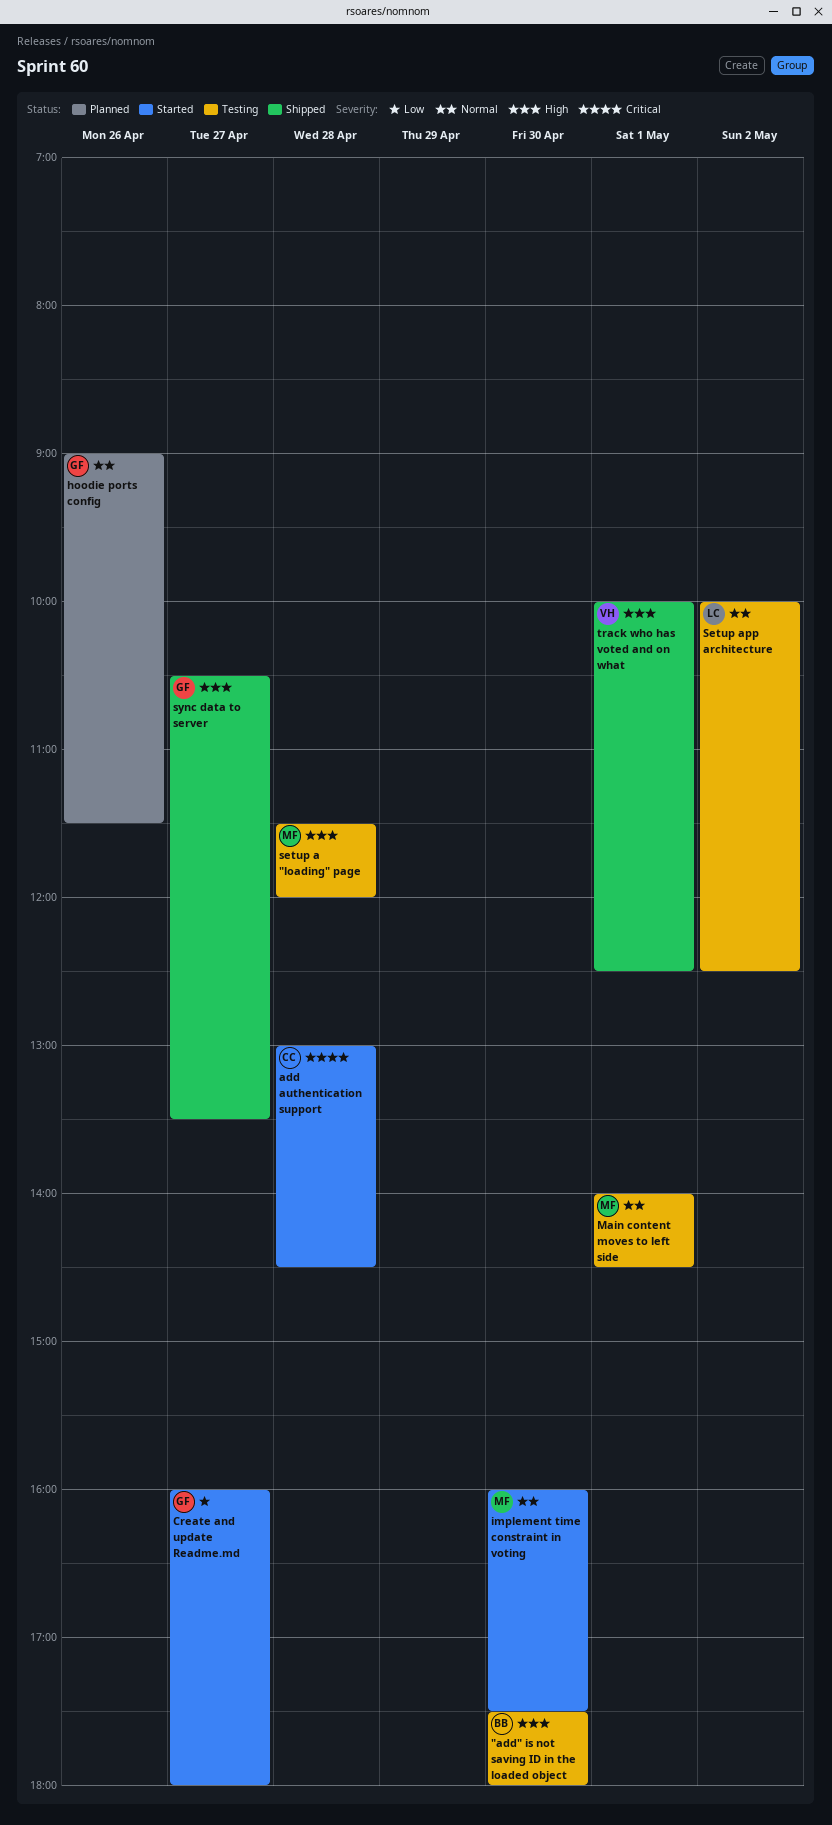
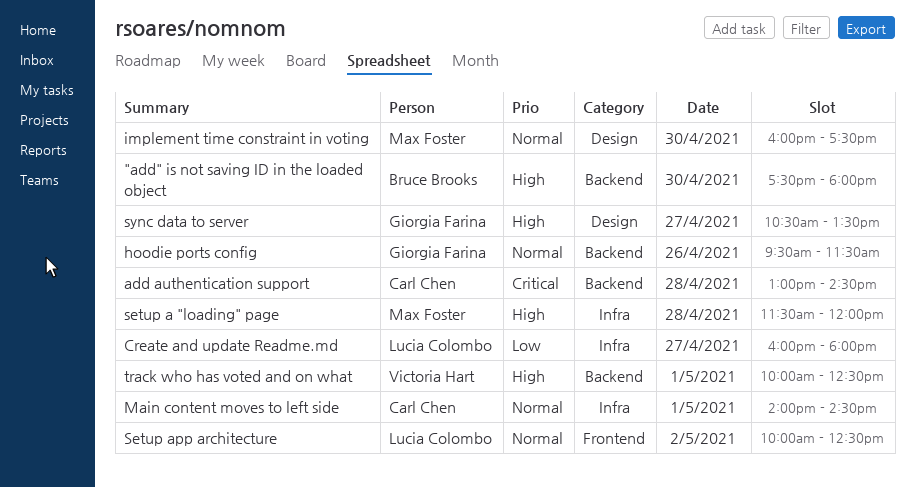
Create and update Readme.md, owner: Giorgia Farina -> Lucia Colombo
hoodie ports config, begins: 09:00 -> 09:30
Main content moves to left side, owner: Max Foster -> Carl Chen

